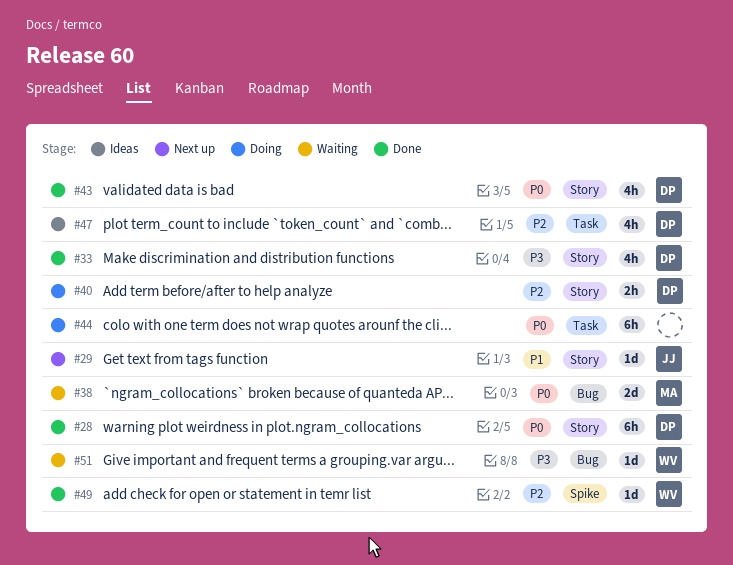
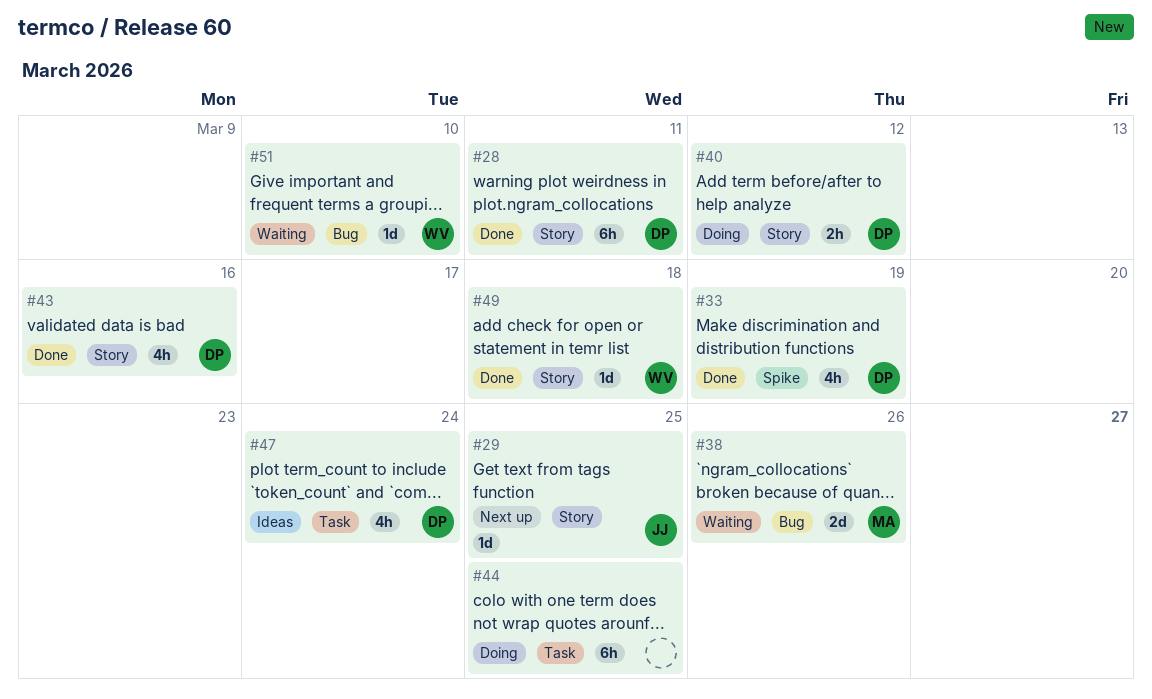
#33, label: Story -> Spike
#49, label: Spike -> Story

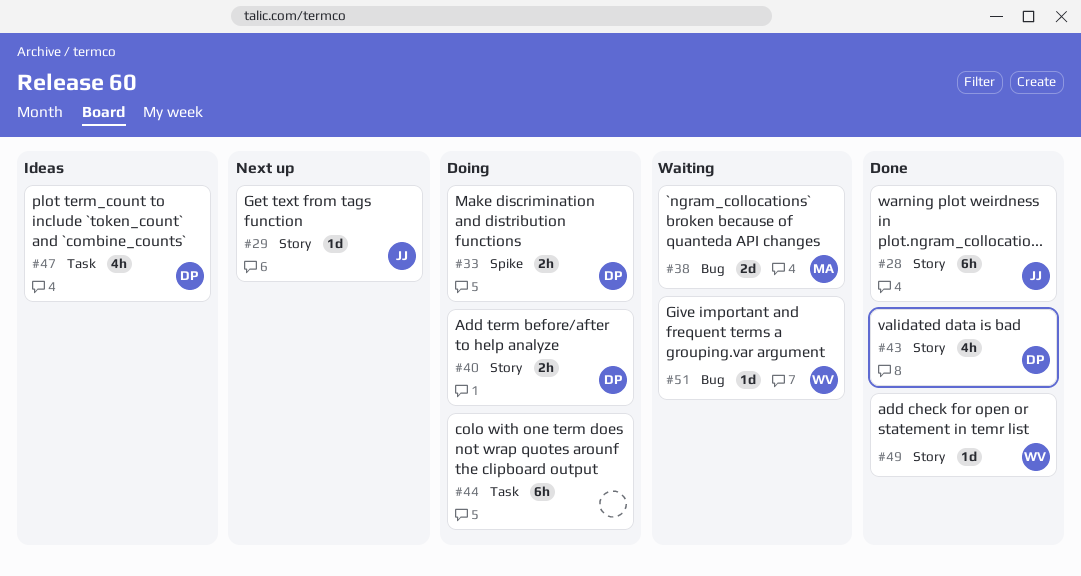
#28, owner: DP -> JJ
#33, status: Done -> Doing
#33, estimate: 4h -> 2h

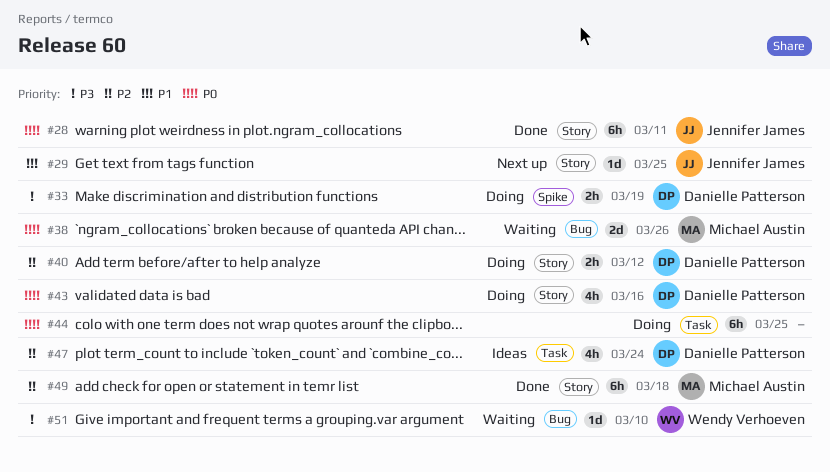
#43, status: Done -> Doing
#49, owner: Wendy Verhoeven -> Michael Austin
#49, estimate: 1d -> 6h

